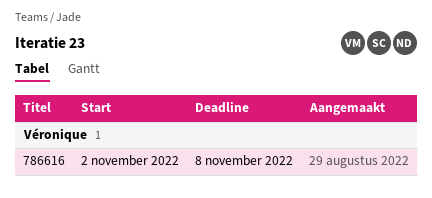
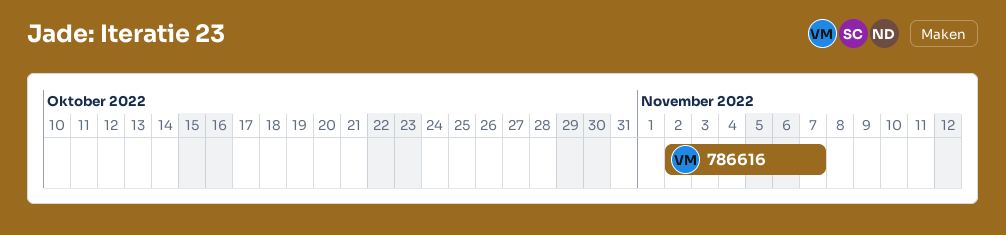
786616, due: Nov 8 -> Nov 7

